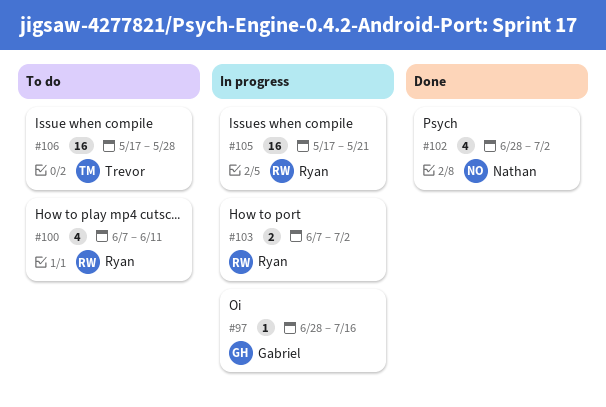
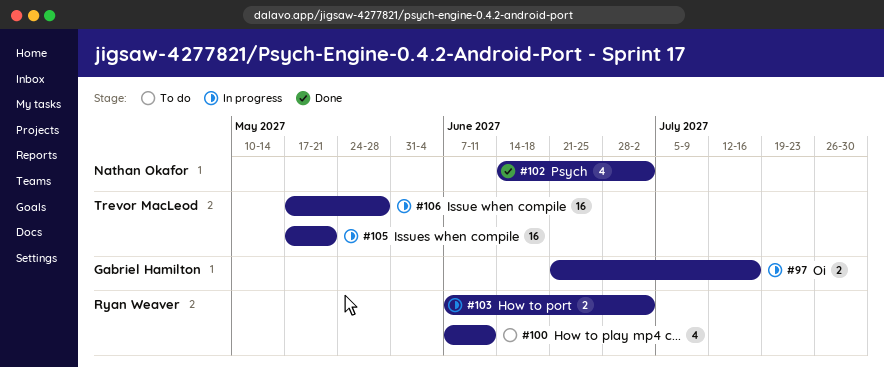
#97, estimate: 1 -> 2
#97, start: Jun 28 -> Jun 21
#102, start: Jun 28 -> Jun 14
#105, owner: Ryan Weaver -> Trevor MacLeod
#106, status: To do -> In progress

